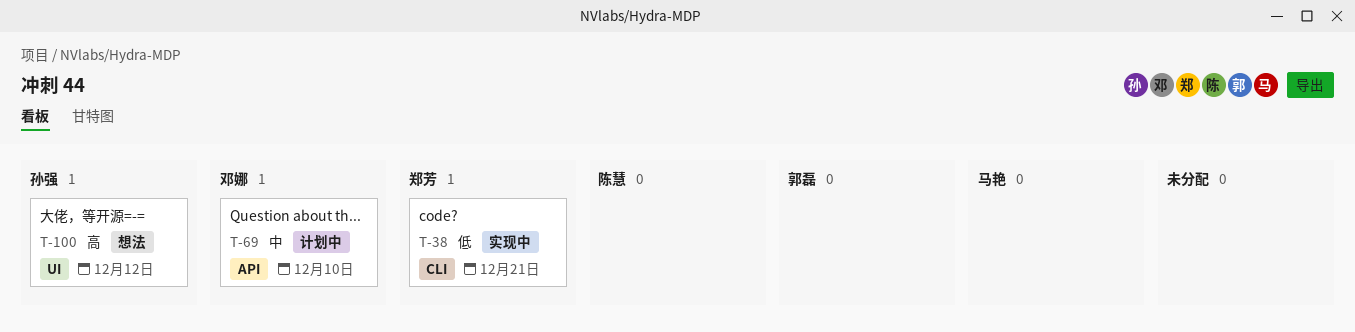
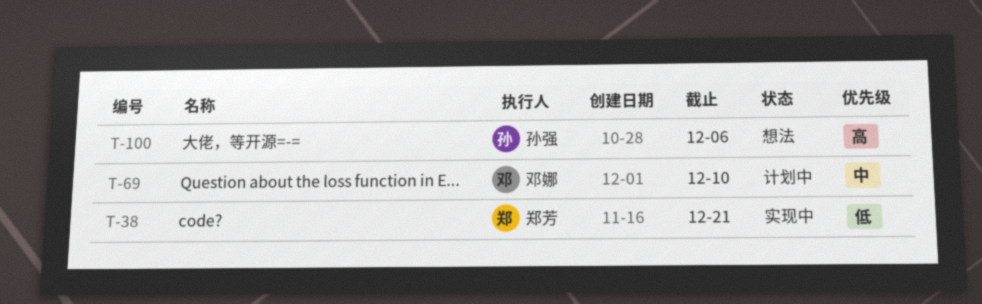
T-100, due: Dec 12 -> Dec 6

